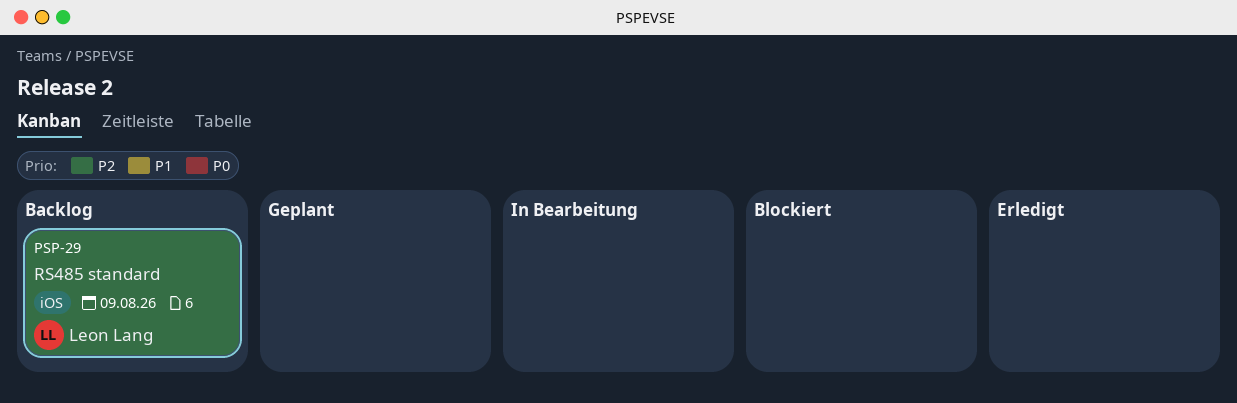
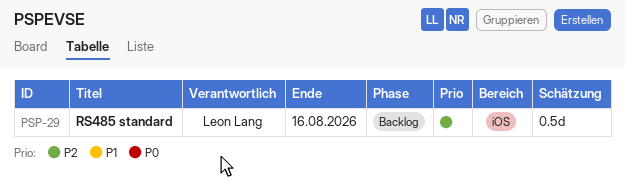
PSP-29, due: Aug 9 -> Aug 16

